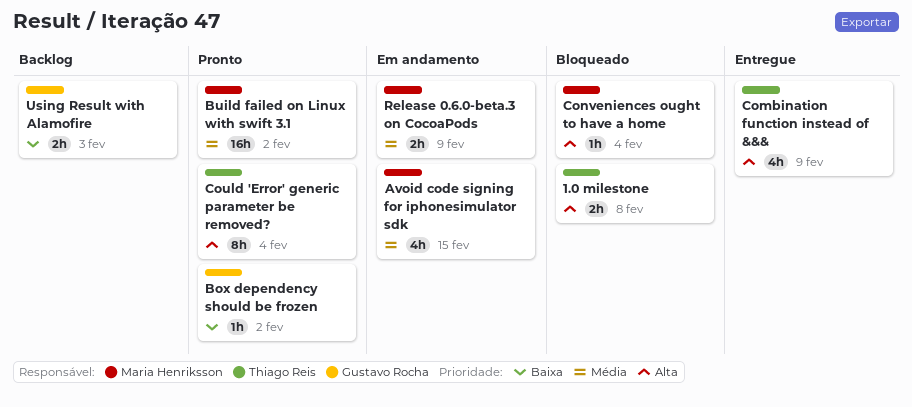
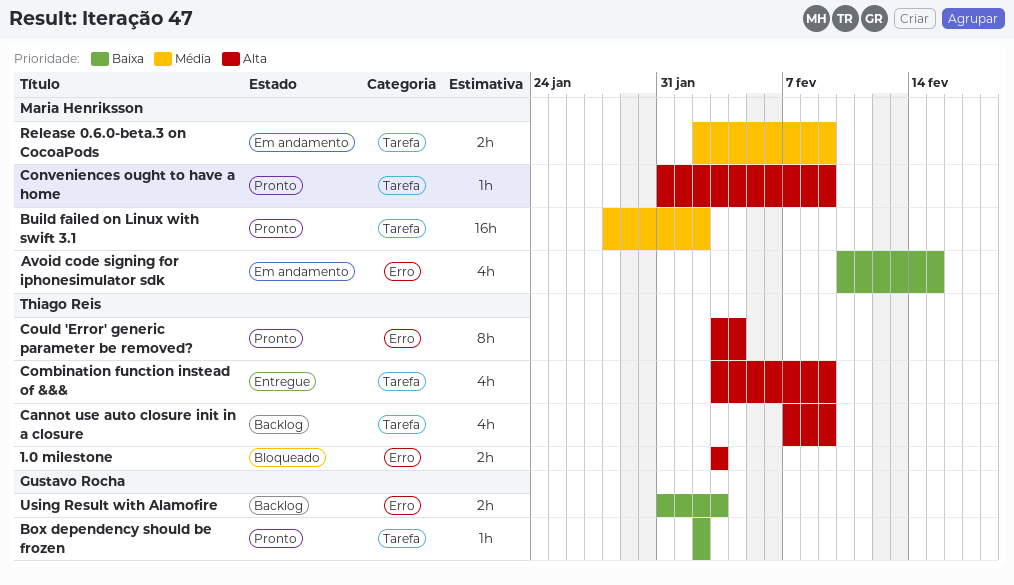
1.0 milestone, due: Feb 8 -> Feb 3
Avoid code signing for iphonesimulator sdk, priority: Média -> Baixa
Cannot use auto closure init in a closure: none -> present
Conveniences ought to have a home, status: Bloqueado -> Pronto
Conveniences ought to have a home, due: Feb 4 -> Feb 9

